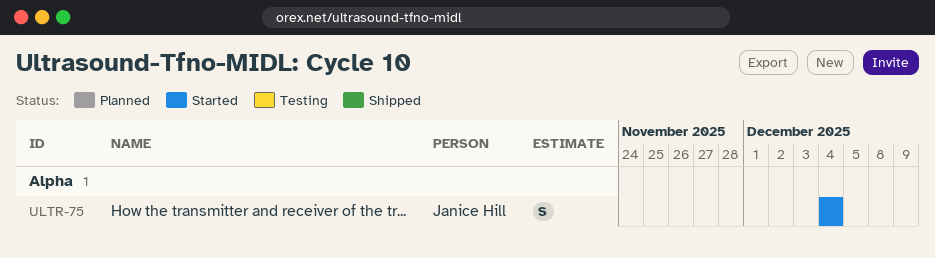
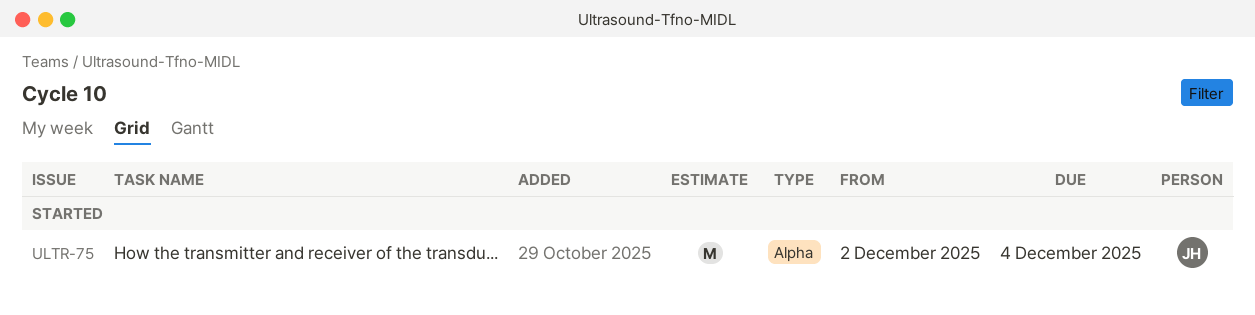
ULTR-75, estimate: S -> M
ULTR-75, start: Dec 4 -> Dec 2

